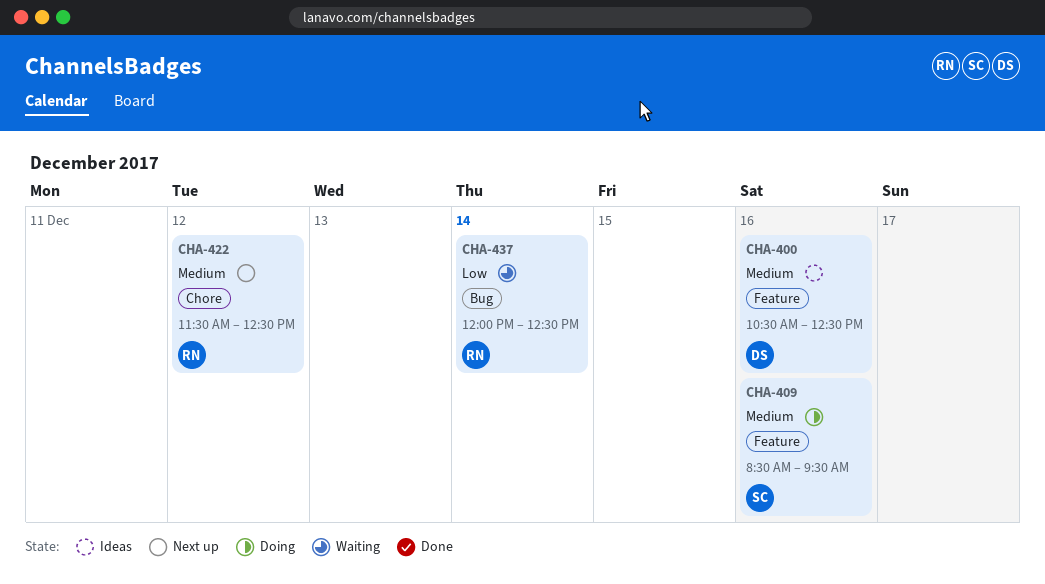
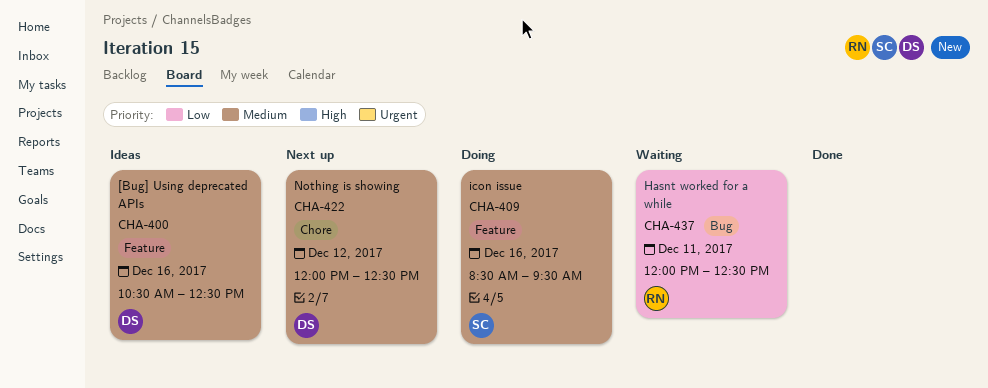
CHA-422, owner: RN -> DS
CHA-422, begins: 11:30 -> 12:00
CHA-437, day: Dec 14 -> Dec 11

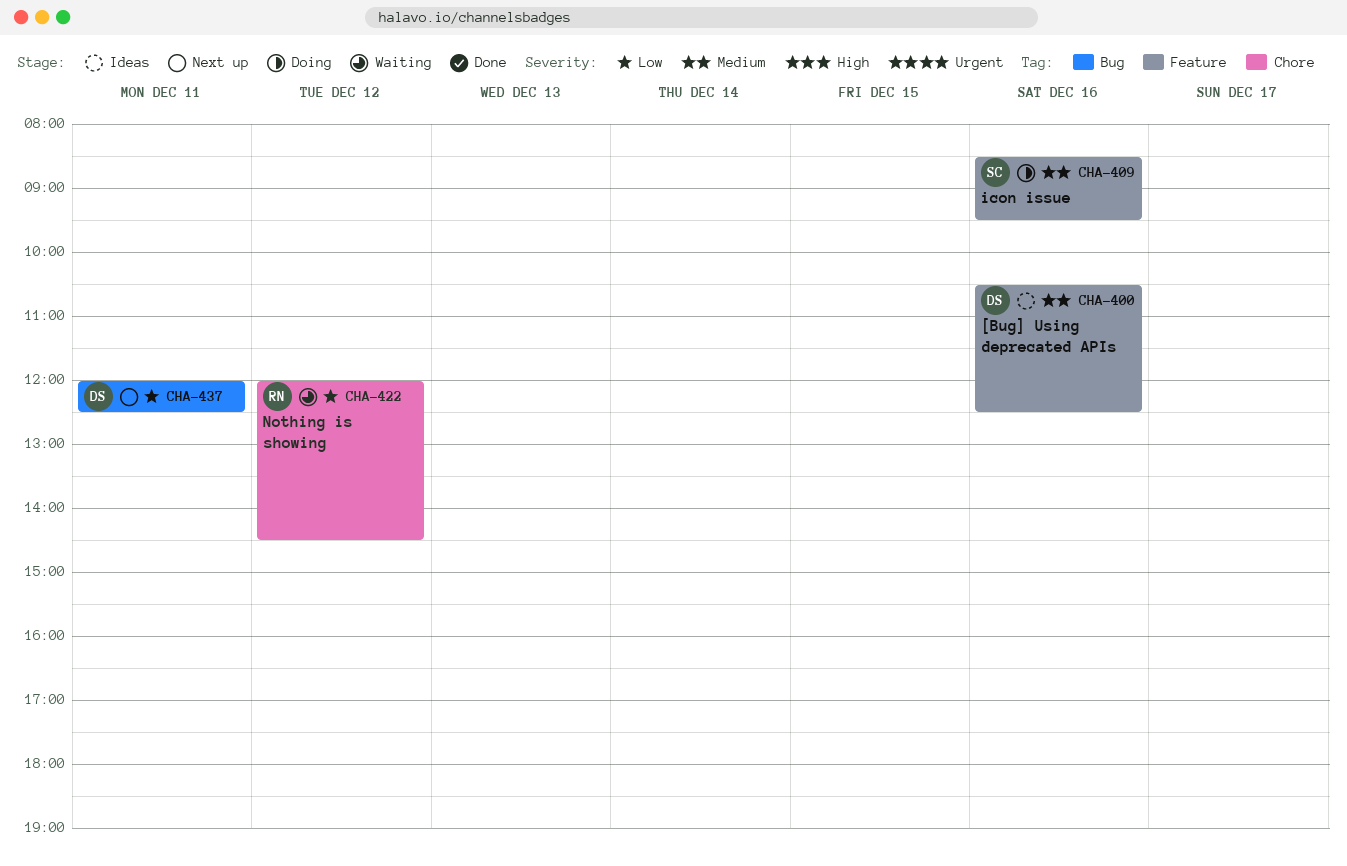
CHA-422, status: Next up -> Waiting
CHA-422, owner: DS -> RN
CHA-422, priority: Medium -> Low
CHA-422, ends: 12:30 -> 14:30
CHA-437, status: Waiting -> Next up
CHA-437, owner: RN -> DS

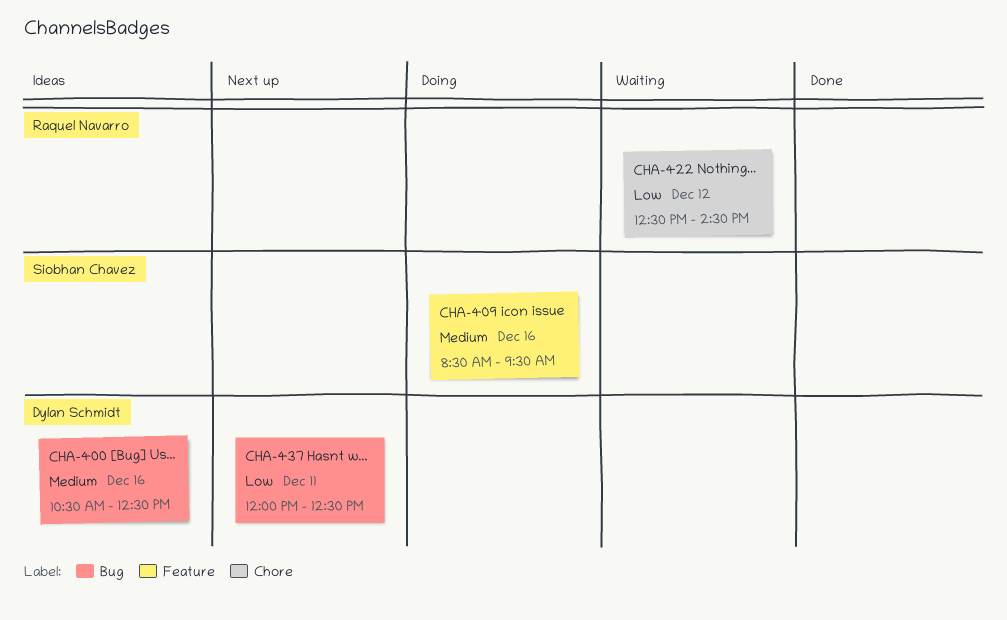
CHA-400, label: Feature -> Bug
CHA-422, begins: 12:00 -> 12:30

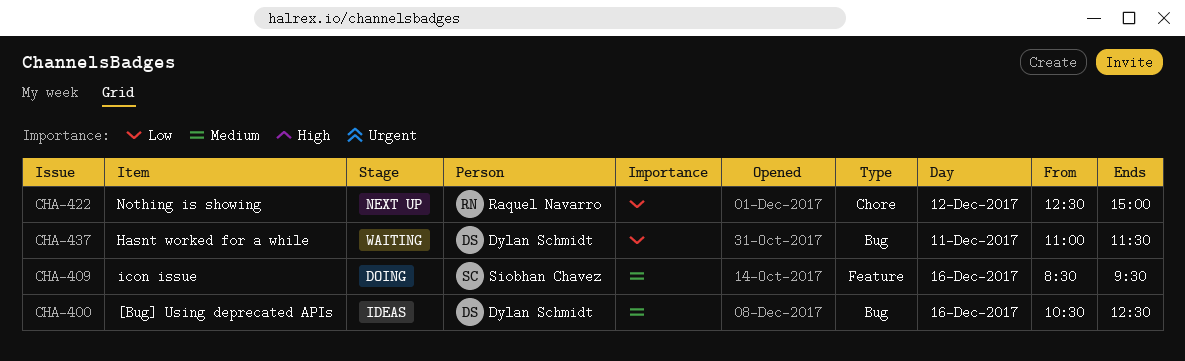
CHA-422, status: Waiting -> Next up
CHA-422, ends: 14:30 -> 15:00
CHA-437, status: Next up -> Waiting
CHA-437, begins: 12:00 -> 11:00
CHA-437, ends: 12:30 -> 11:30

